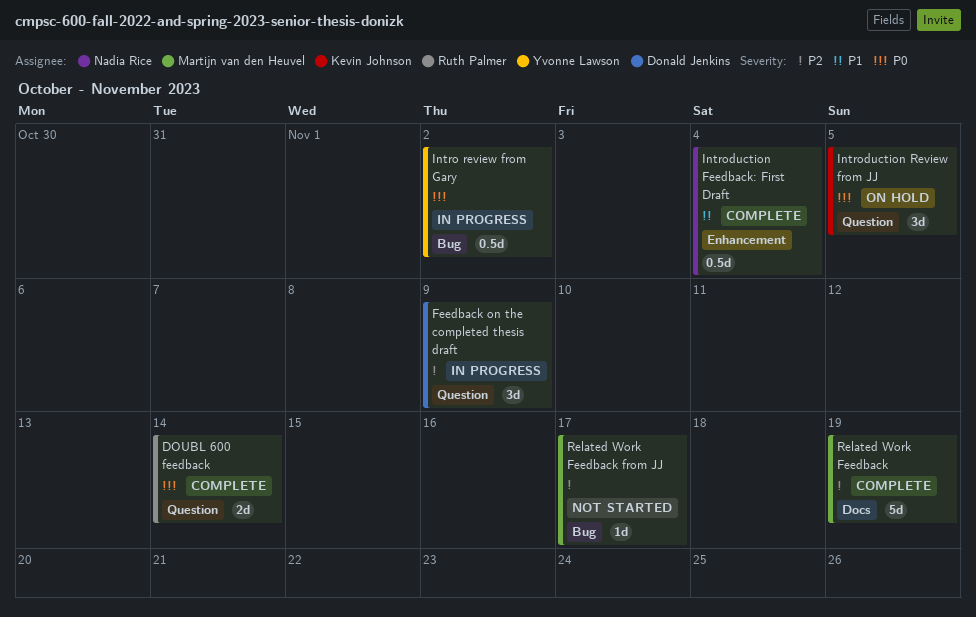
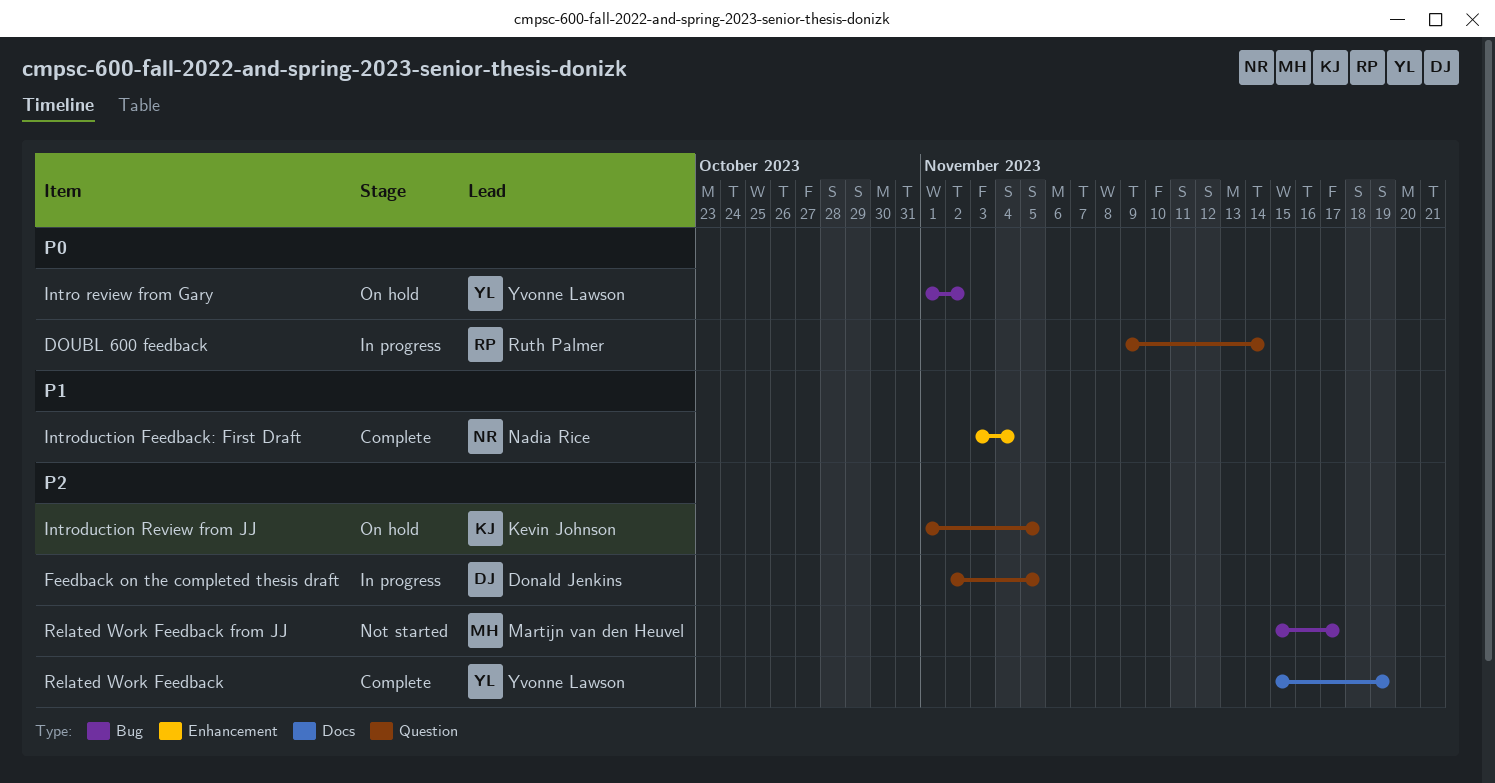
DOUBL 600 feedback, status: Complete -> In progress
Feedback on the completed thesis draft, due: Nov 9 -> Nov 5
Intro review from Gary, status: In progress -> On hold
Introduction Review from JJ, priority: P0 -> P2
Related Work Feedback, owner: Martijn van den Heuvel -> Yvonne Lawson

